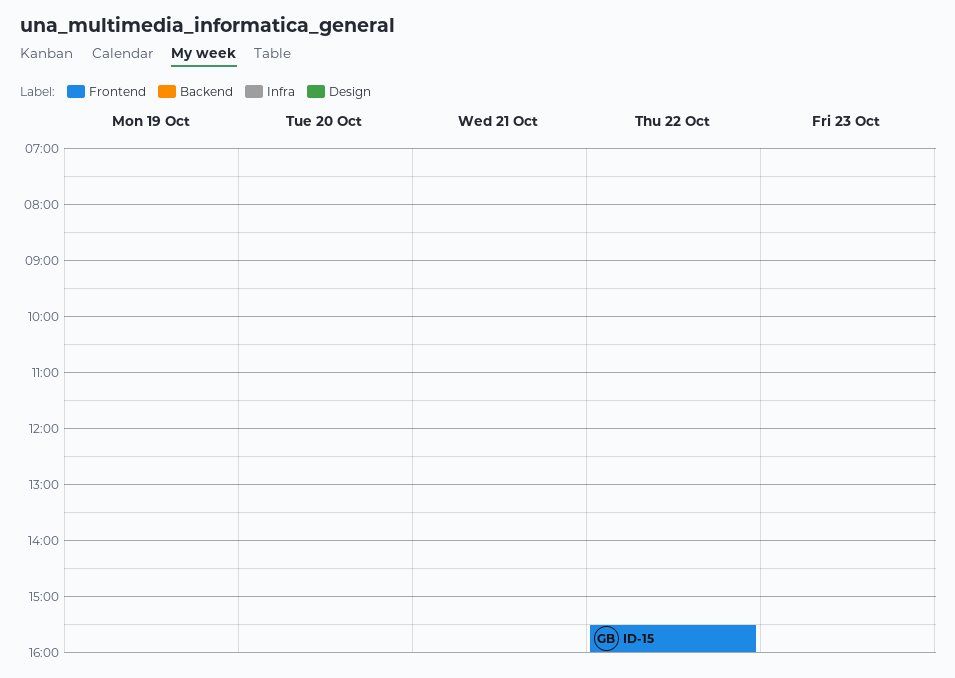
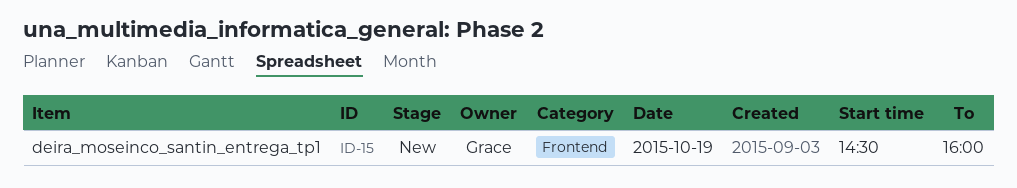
ID-15, day: Oct 22 -> Oct 19
ID-15, begins: 15:30 -> 14:30

